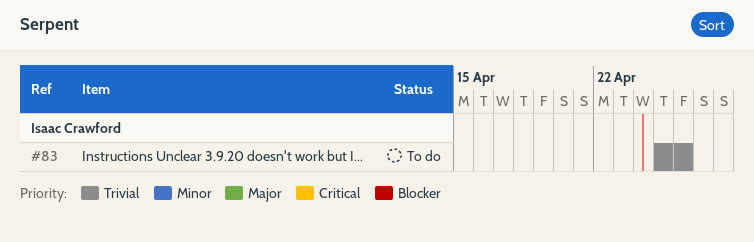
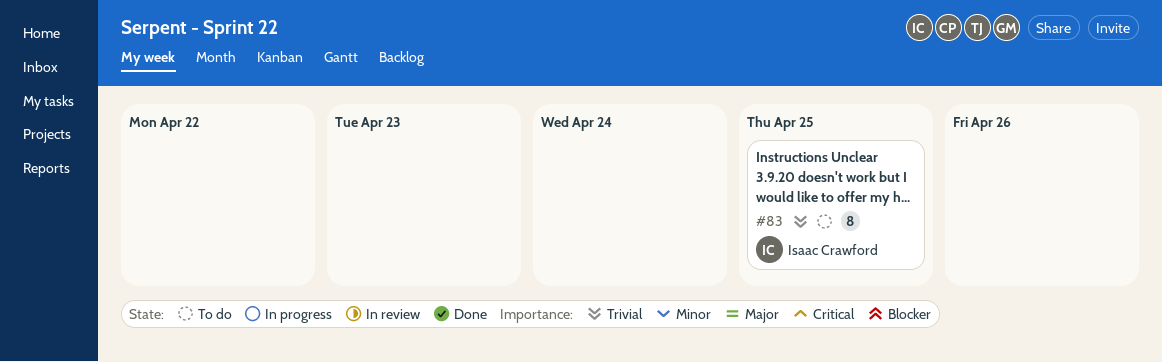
#83, due: Apr 26 -> Apr 25

